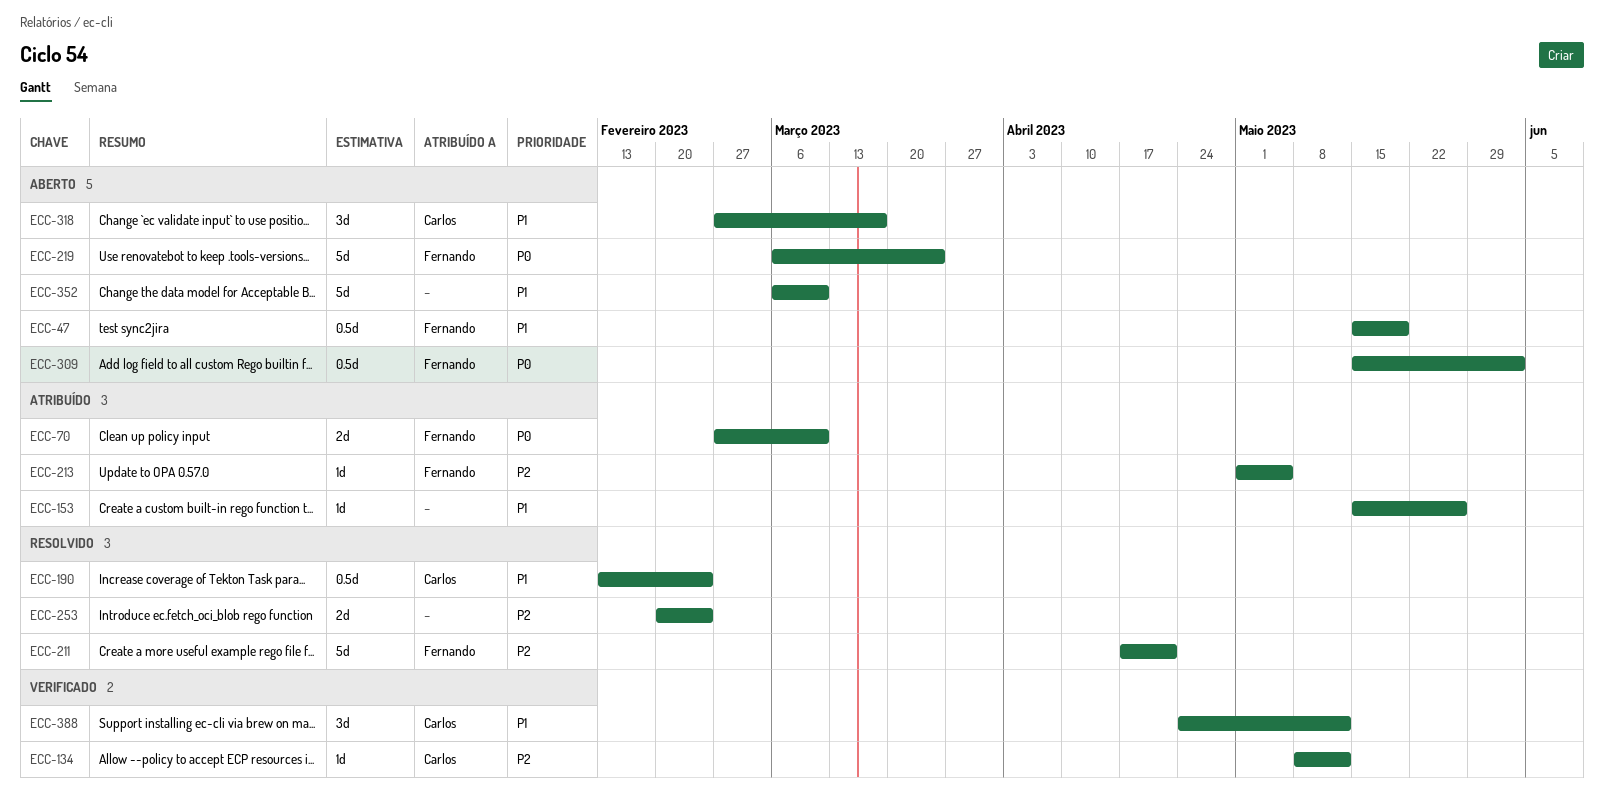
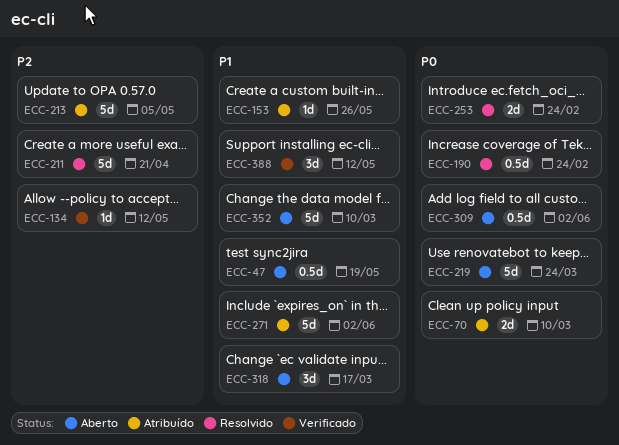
ECC-190, priority: P1 -> P0
ECC-213, estimate: 1d -> 5d
ECC-253, priority: P2 -> P0
ECC-271: none -> present

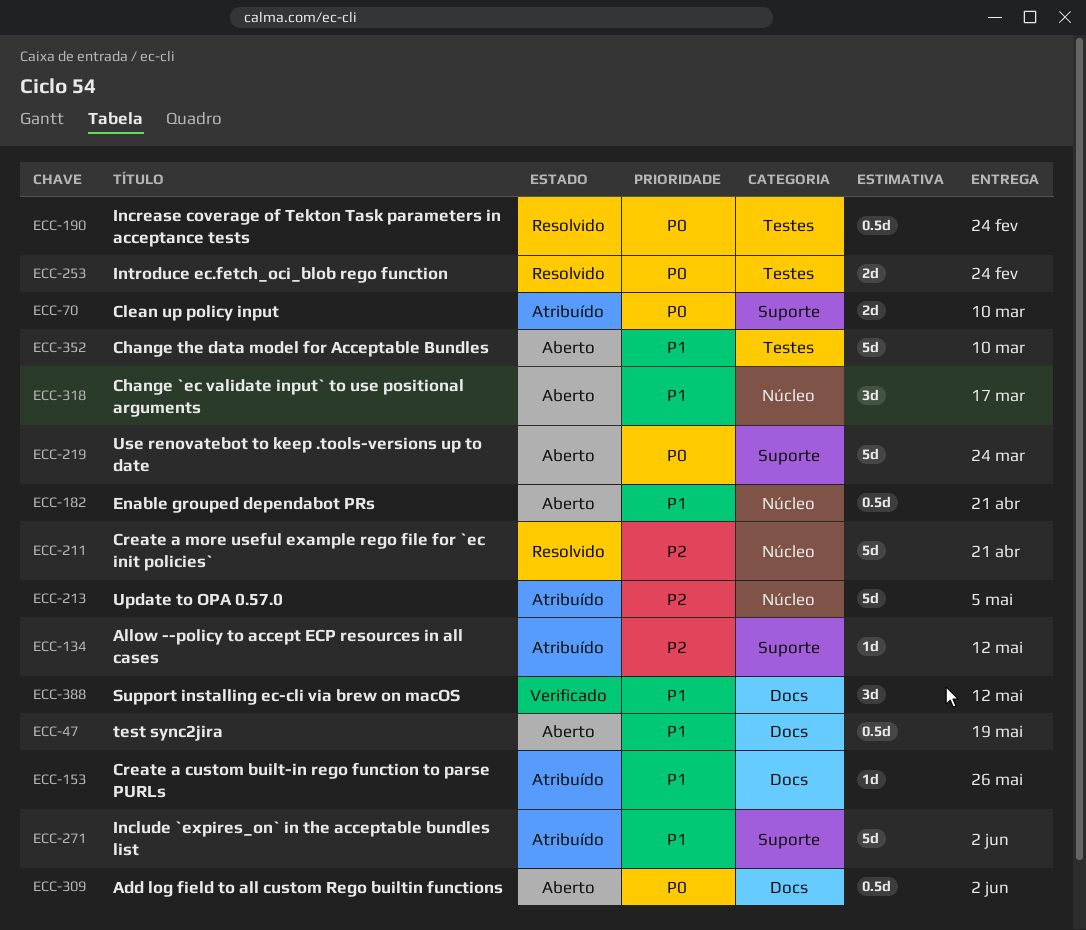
ECC-134, status: Verificado -> Atribuído
ECC-182: none -> present

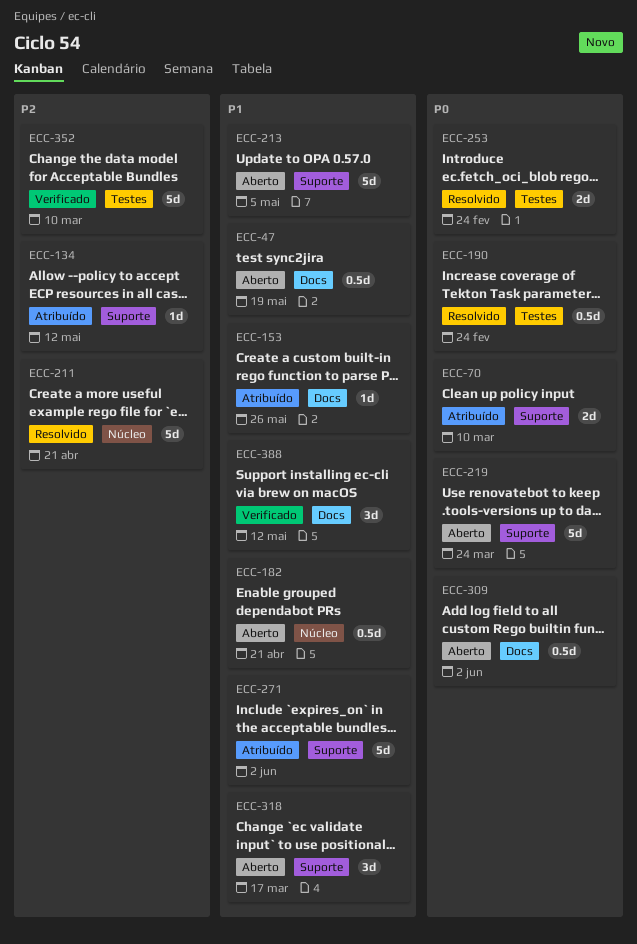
ECC-213, status: Atribuído -> Aberto
ECC-213, priority: P2 -> P1
ECC-213, label: Núcleo -> Suporte
ECC-318, label: Núcleo -> Suporte
ECC-352, status: Aberto -> Verificado
ECC-352, priority: P1 -> P2

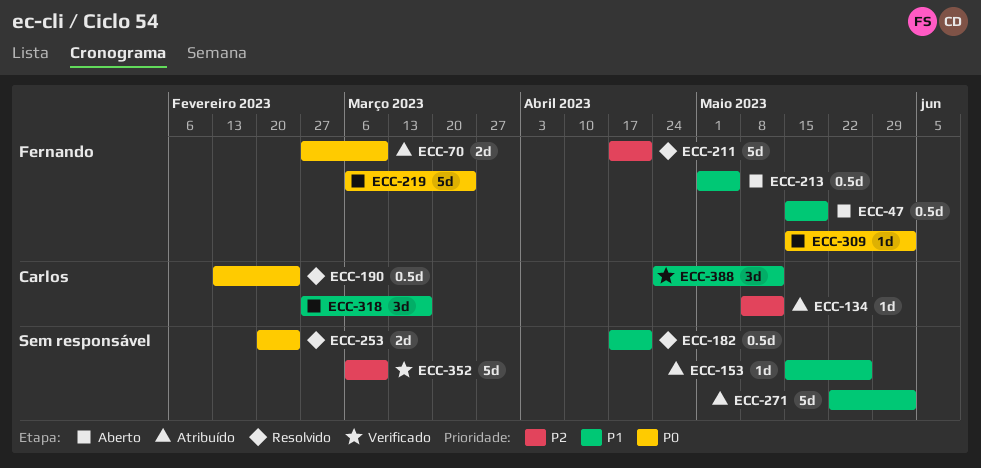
ECC-182, status: Aberto -> Resolvido
ECC-213, estimate: 5d -> 0.5d
ECC-309, estimate: 0.5d -> 1d

